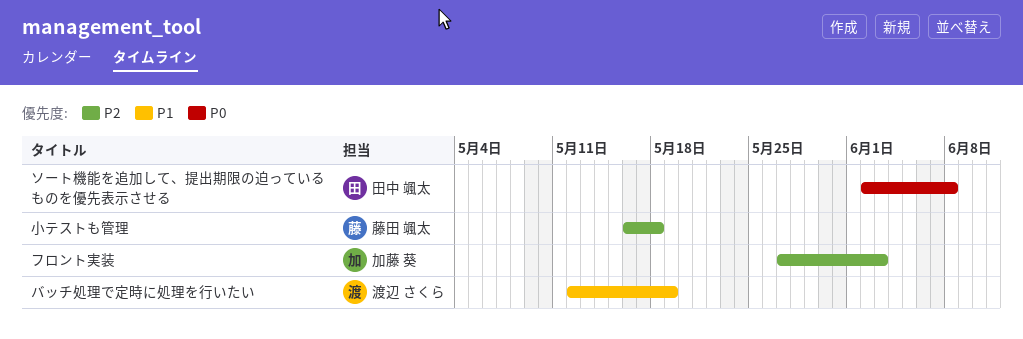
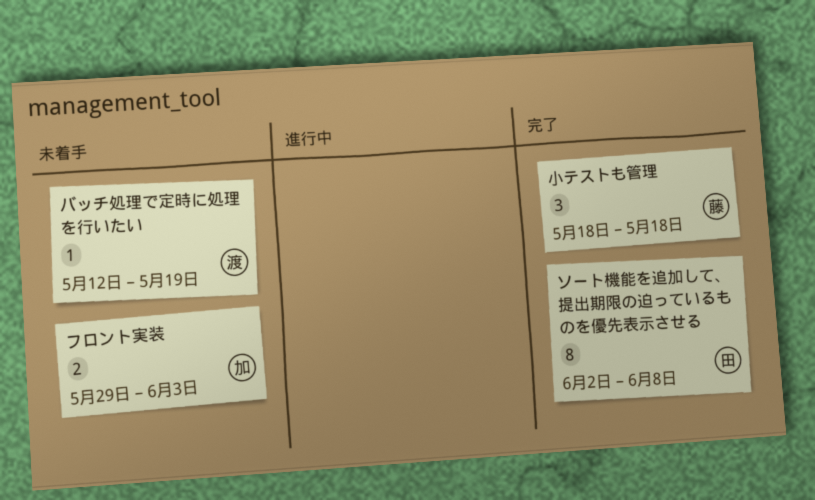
フロント実装, start: May 27 -> May 29
小テストも管理, start: May 16 -> May 18

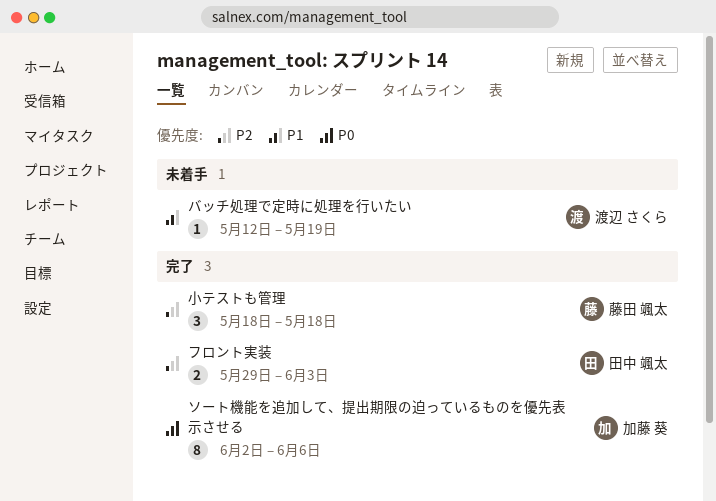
ソート機能を追加して、提出期限の迫っているものを優先表示させる, owner: 田中 颯太 -> 加藤 葵
ソート機能を追加して、提出期限の迫っているものを優先表示させる, due: Jun 8 -> Jun 6
フロント実装, status: 未着手 -> 完了
フロント実装, owner: 加藤 葵 -> 田中 颯太

